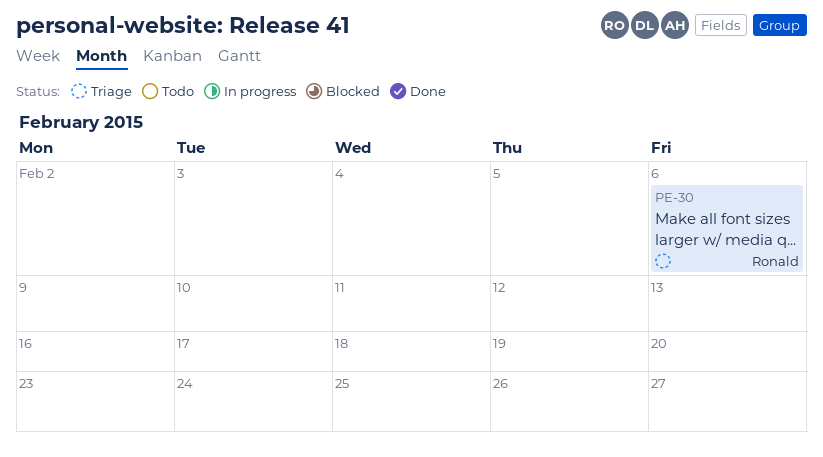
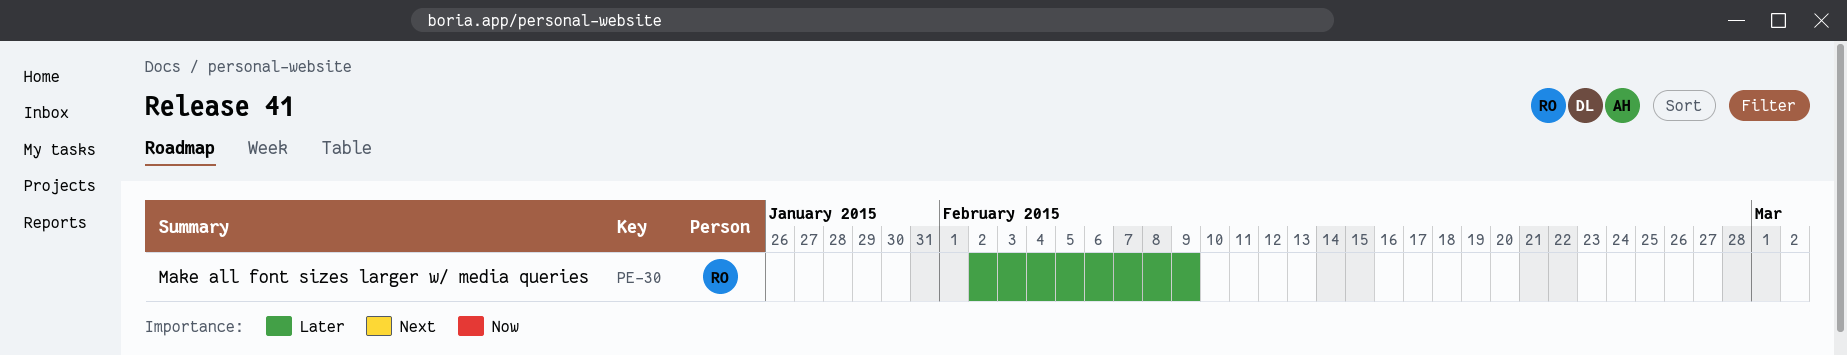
PE-30, due: Feb 6 -> Feb 9

